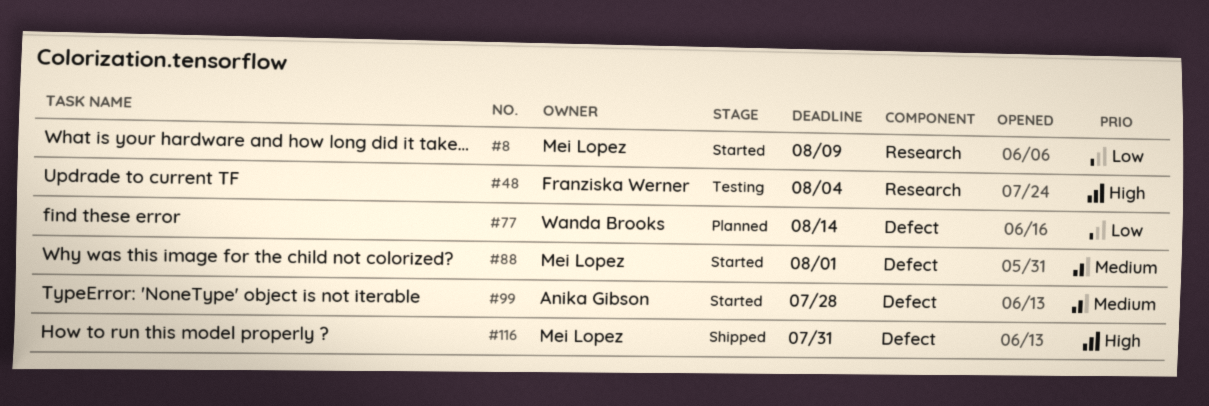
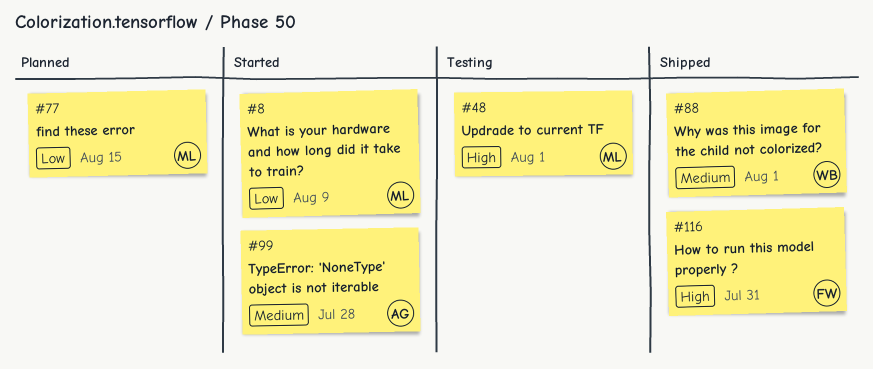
#48, owner: Franziska Werner -> Mei Lopez
#48, due: Aug 4 -> Aug 1
#77, owner: Wanda Brooks -> Mei Lopez
#77, due: Aug 14 -> Aug 15
#88, status: Started -> Shipped
#88, owner: Mei Lopez -> Wanda Brooks
#116, owner: Mei Lopez -> Franziska Werner

